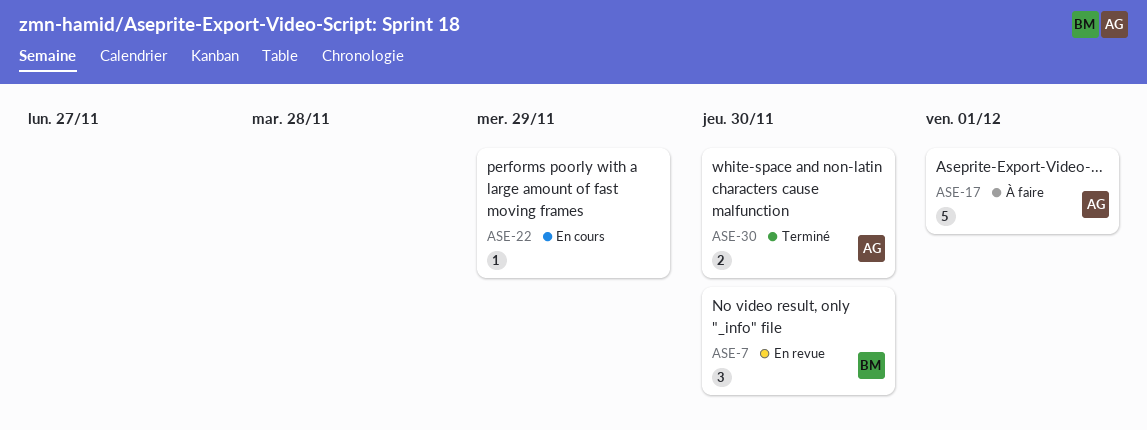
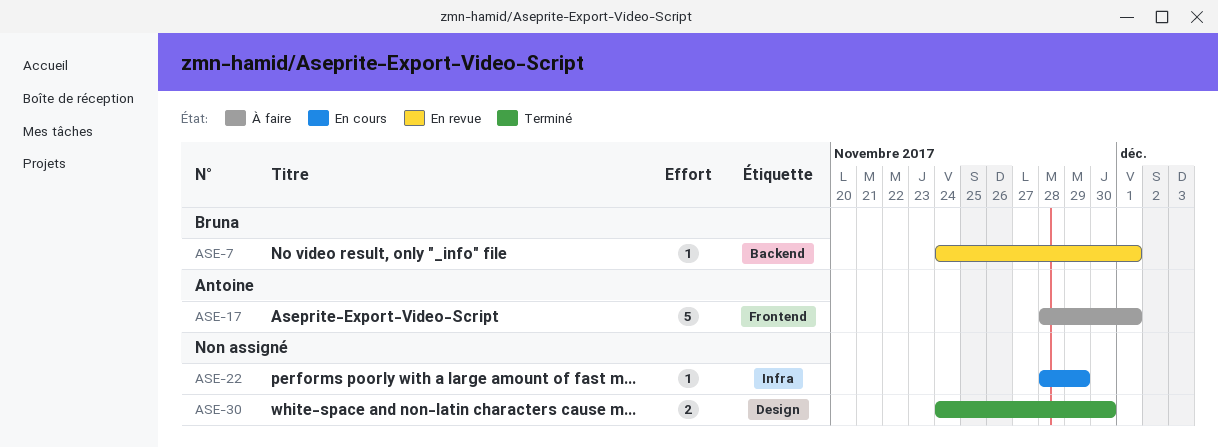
ASE-7, estimate: 3 -> 1
ASE-7, due: Nov 30 -> Dec 1
ASE-30, owner: Antoine -> none

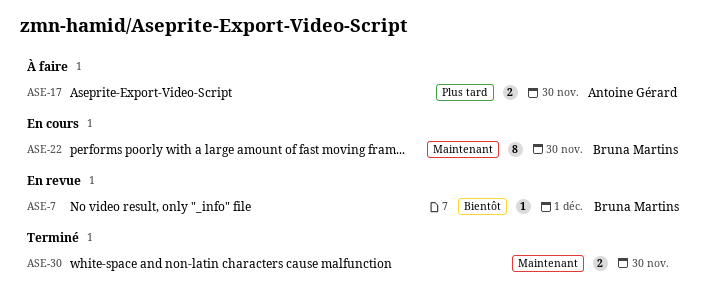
ASE-17, estimate: 5 -> 2
ASE-17, due: Dec 1 -> Nov 30
ASE-22, owner: none -> Bruna Martins
ASE-22, estimate: 1 -> 8
ASE-22, due: Nov 29 -> Nov 30

